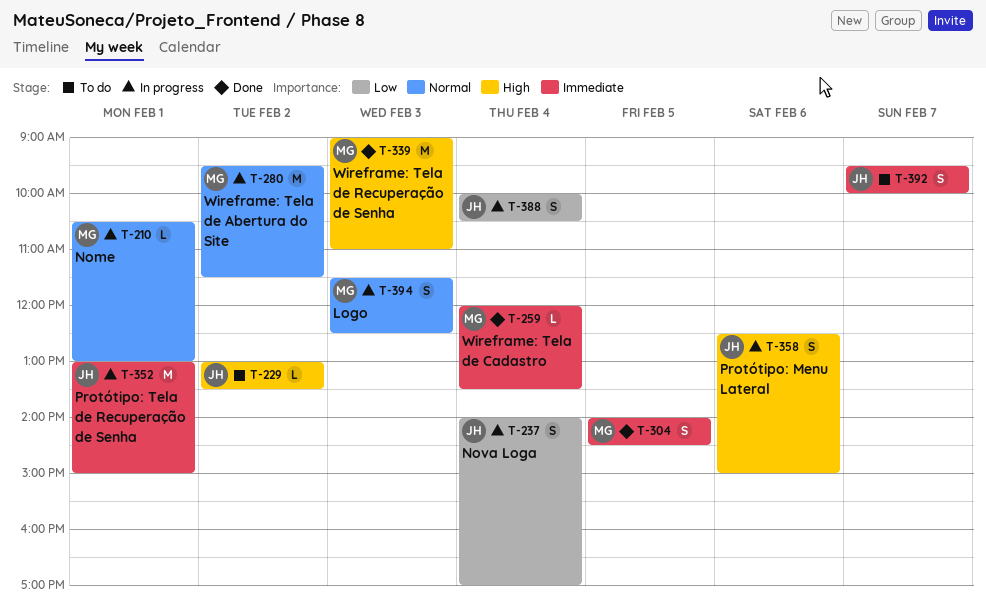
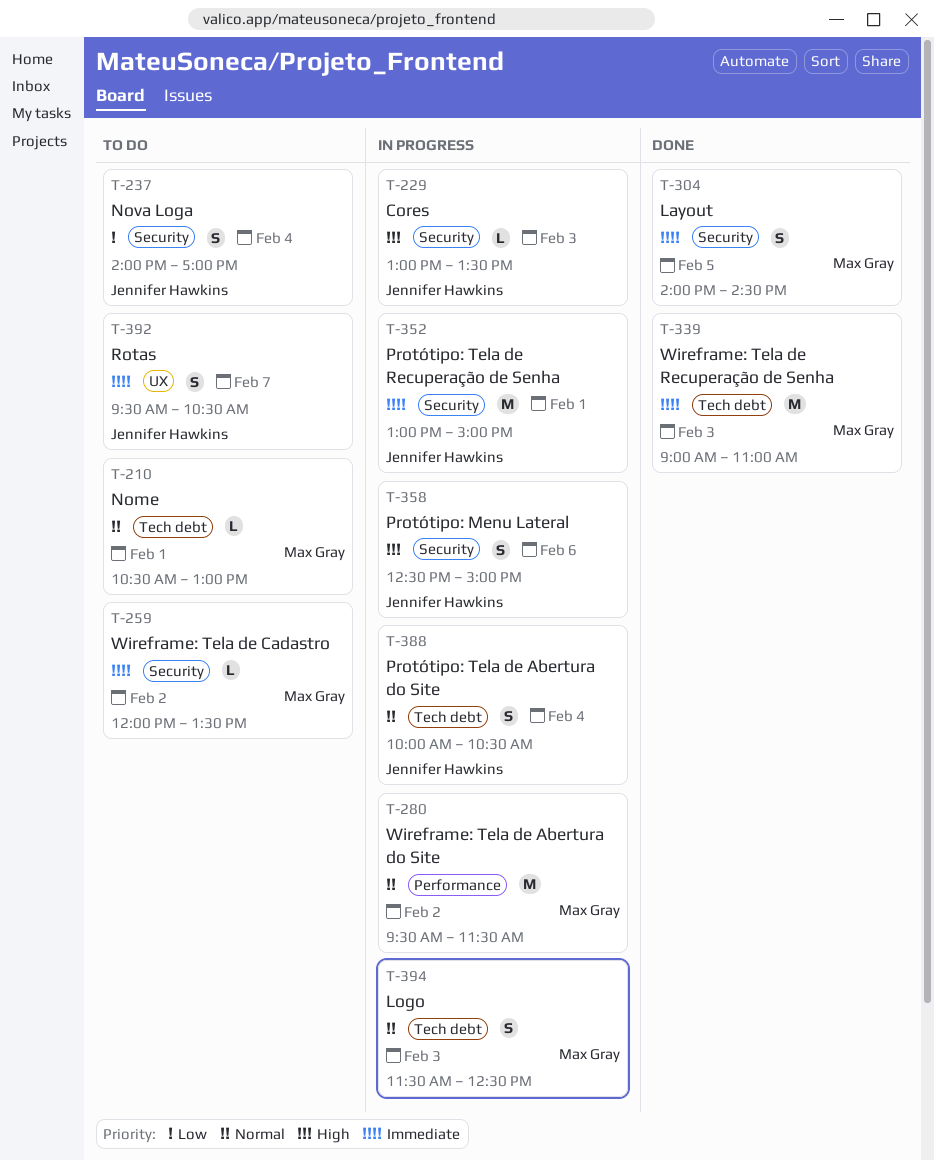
T-210, status: In progress -> To do
T-229, status: To do -> In progress
T-229, day: Feb 2 -> Feb 3
T-237, status: In progress -> To do
T-259, status: Done -> To do
T-259, day: Feb 4 -> Feb 2
T-339, priority: High -> Immediate
T-388, priority: Low -> Normal
T-392, ends: 10:00 -> 10:30

